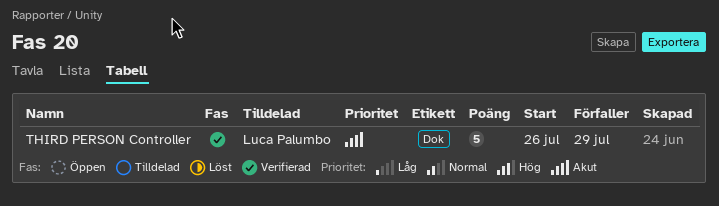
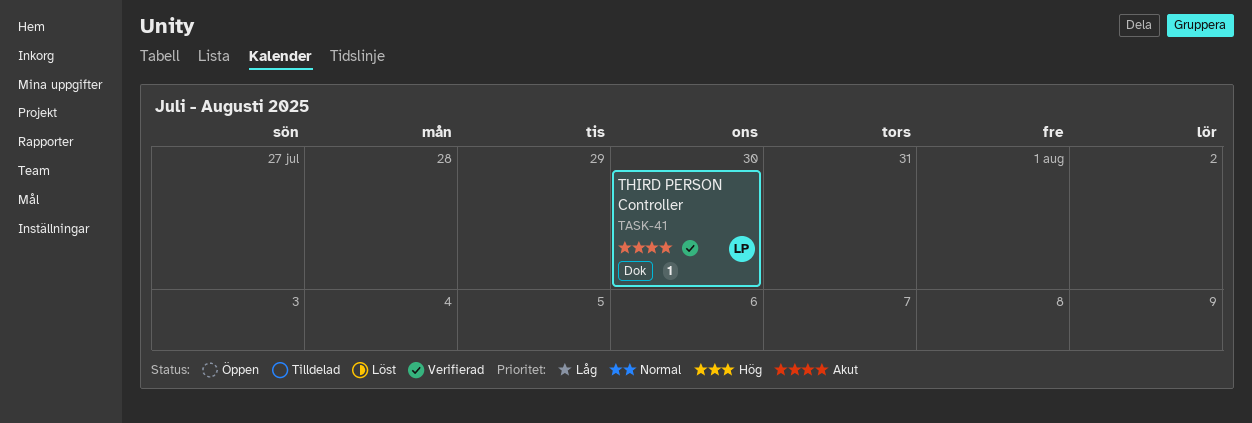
THIRD PERSON Controller, estimate: 5 -> 1
THIRD PERSON Controller, due: Jul 29 -> Jul 30

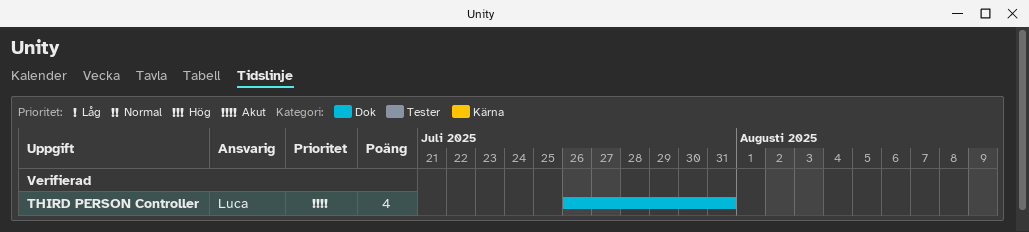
THIRD PERSON Controller, estimate: 1 -> 4
THIRD PERSON Controller, due: Jul 30 -> Jul 31

